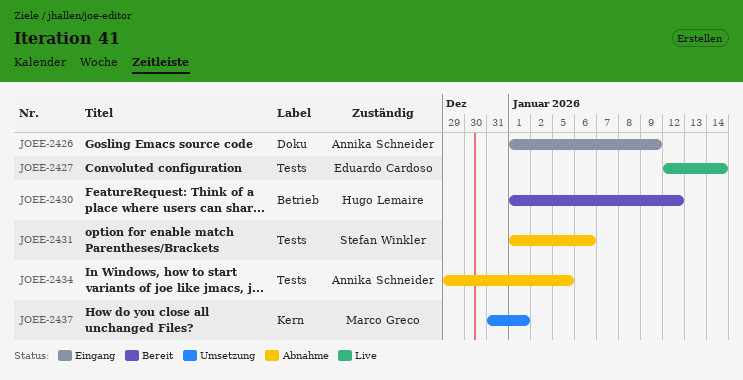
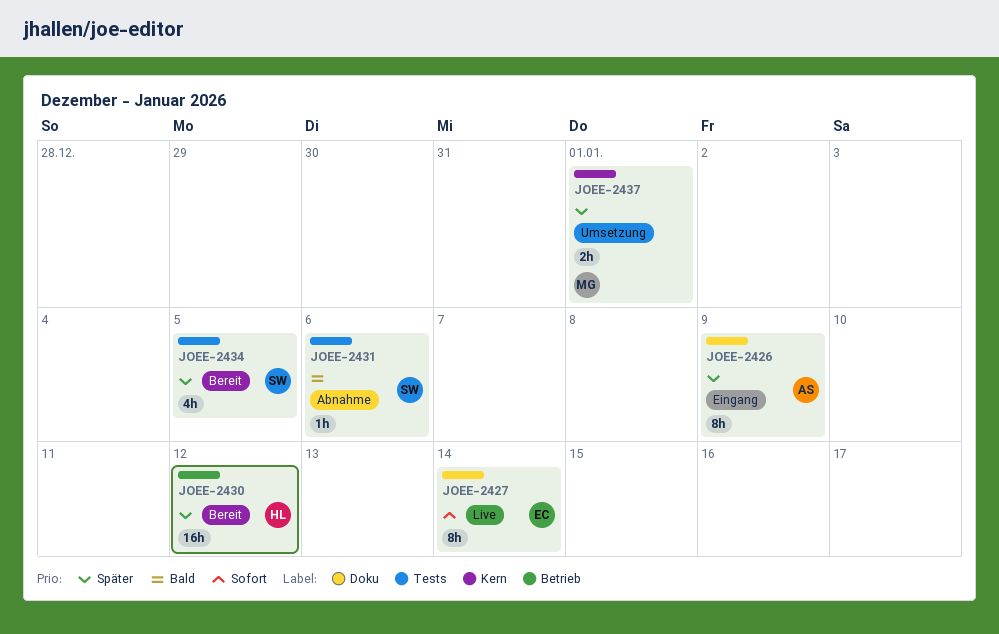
JOEE-2427, label: Tests -> Doku
JOEE-2434, status: Abnahme -> Bereit
JOEE-2434, owner: Annika Schneider -> Stefan Winkler

